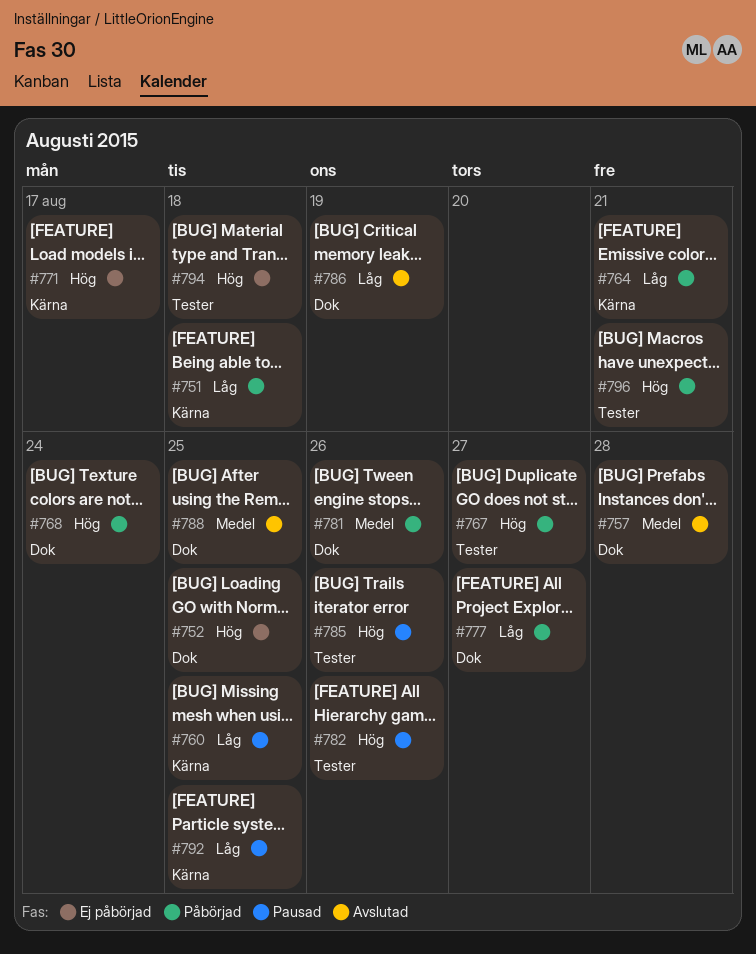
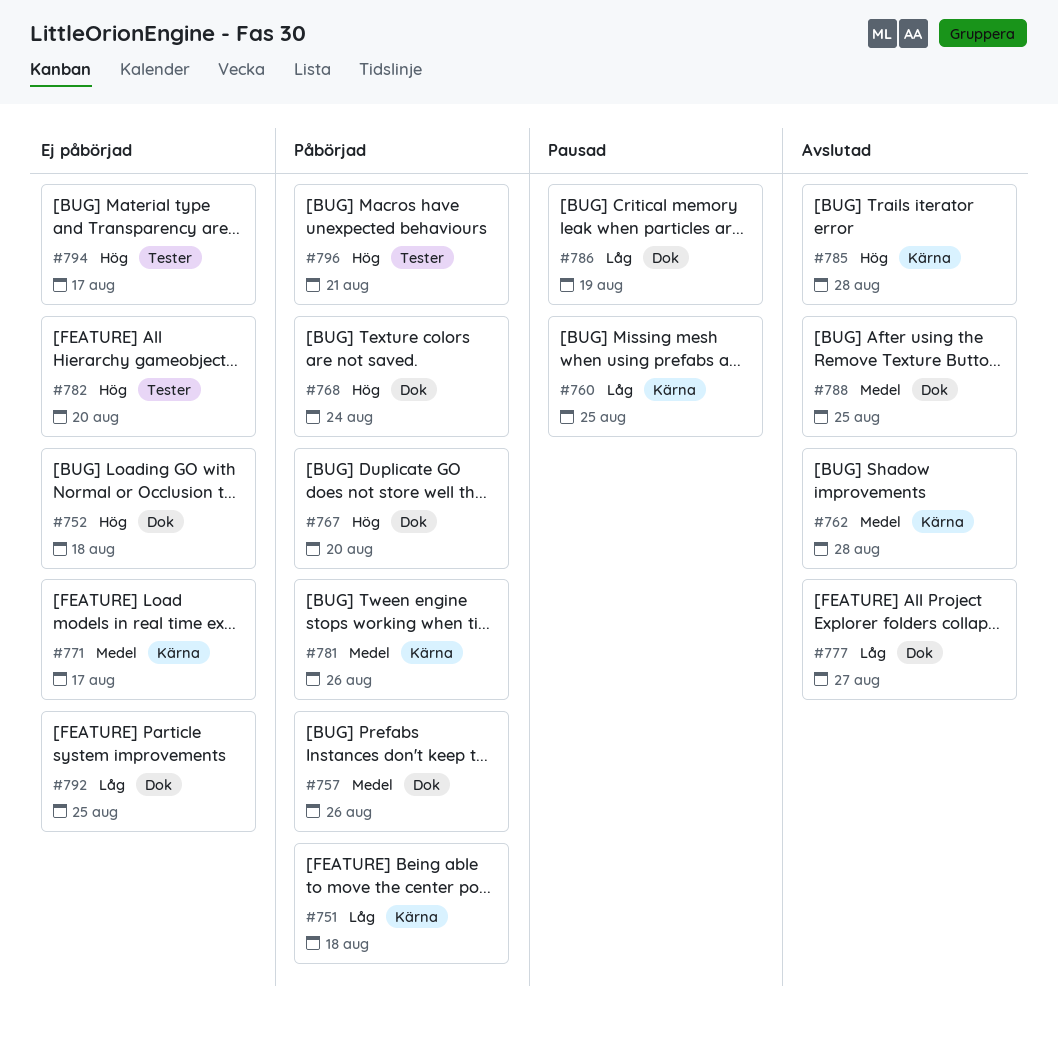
#752, due: Aug 25 -> Aug 18
#757, status: Avslutad -> Påbörjad
#757, due: Aug 28 -> Aug 26
#762: none -> present
#764: present -> none
#767, label: Tester -> Dok
#767, due: Aug 27 -> Aug 20
#771, priority: Hög -> Medel
#777, status: Påbörjad -> Avslutad
#781, label: Dok -> Kärna
#782, status: Pausad -> Ej påbörjad
#782, due: Aug 26 -> Aug 20
#785, status: Pausad -> Avslutad
#785, label: Tester -> Kärna
#785, due: Aug 26 -> Aug 28
#786, status: Avslutad -> Pausad
#792, status: Pausad -> Ej påbörjad
#792, label: Kärna -> Dok
#794, due: Aug 18 -> Aug 17

